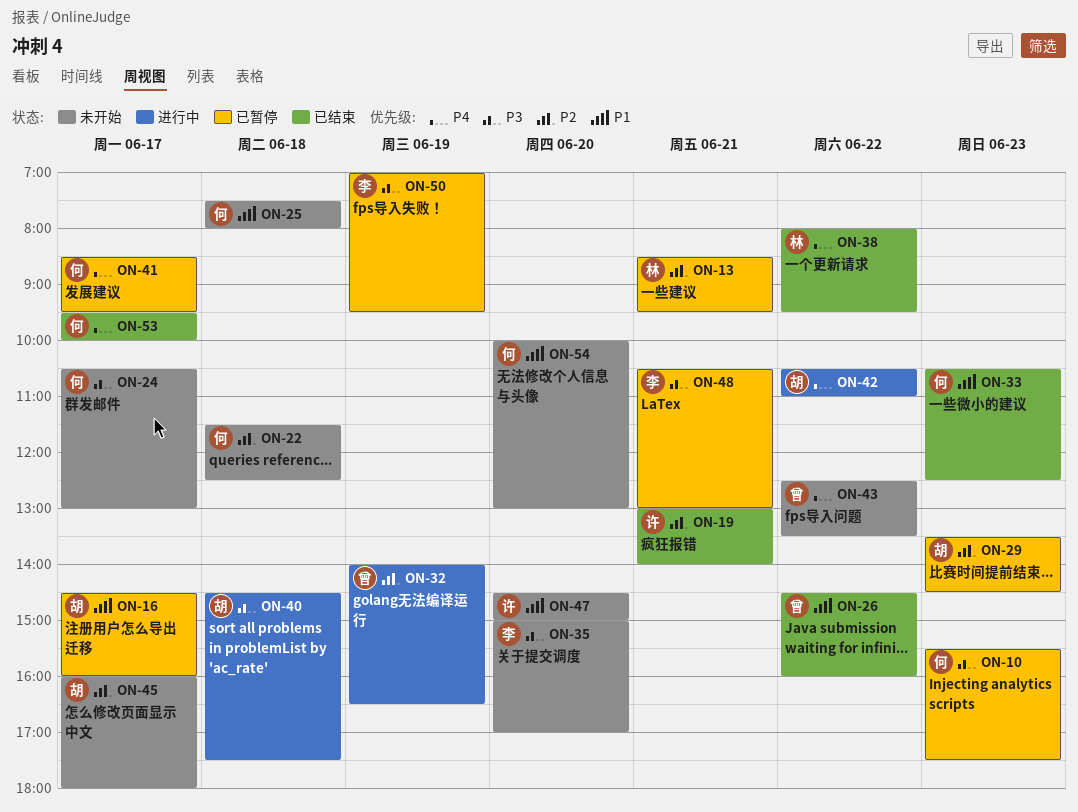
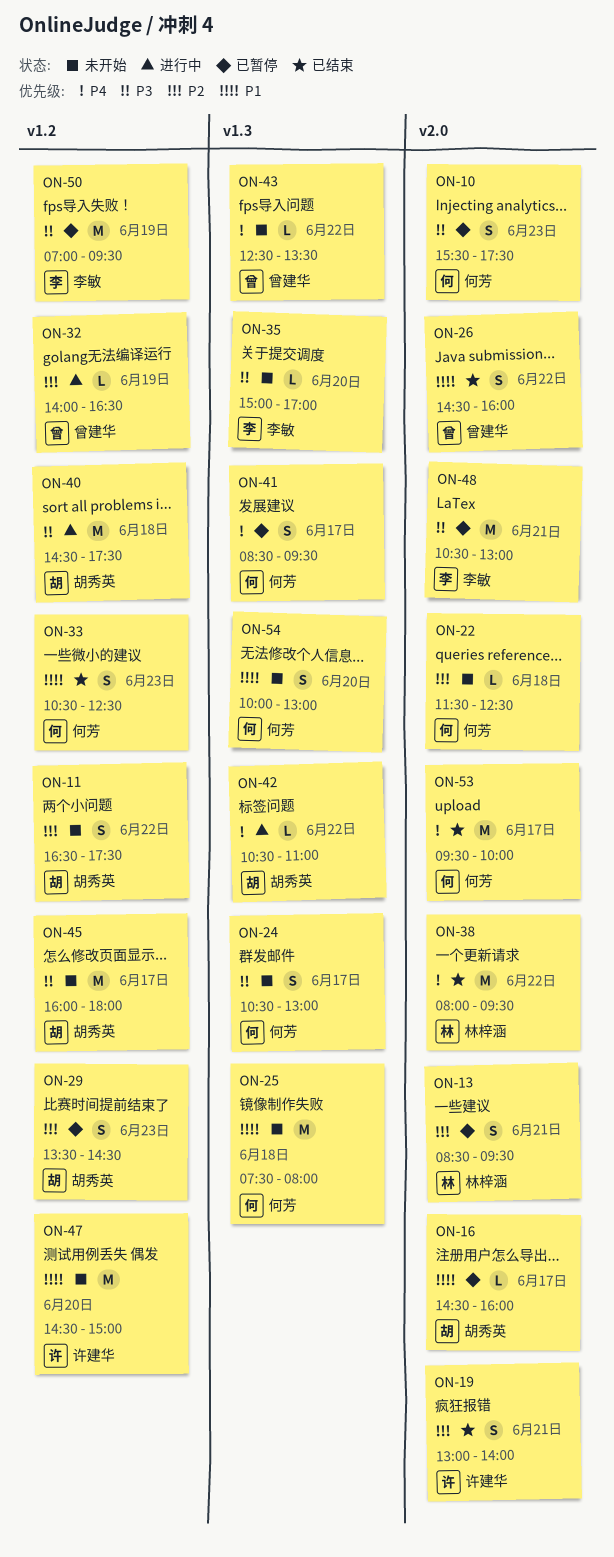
ON-11: none -> present
ON-45, priority: P2 -> P3

